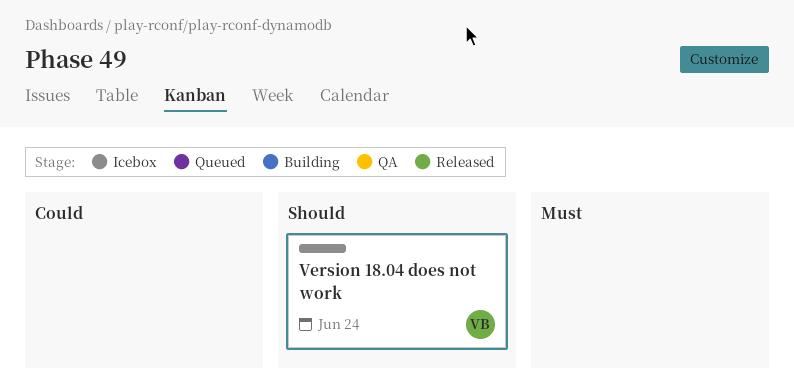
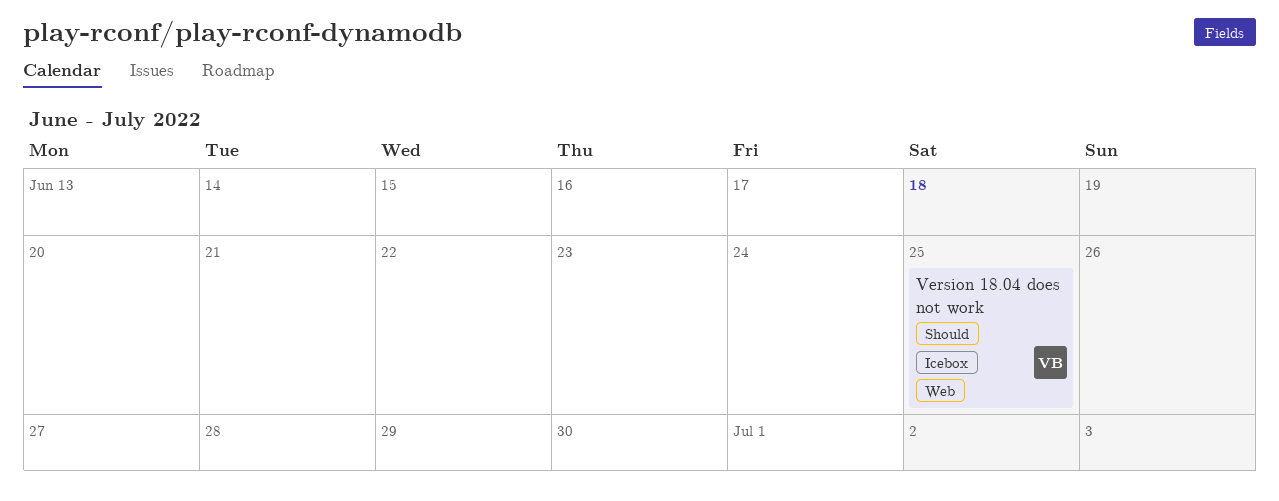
Version 18.04 does not work, due: Jun 24 -> Jun 25

